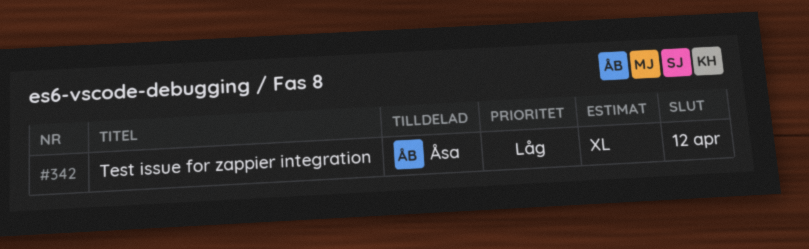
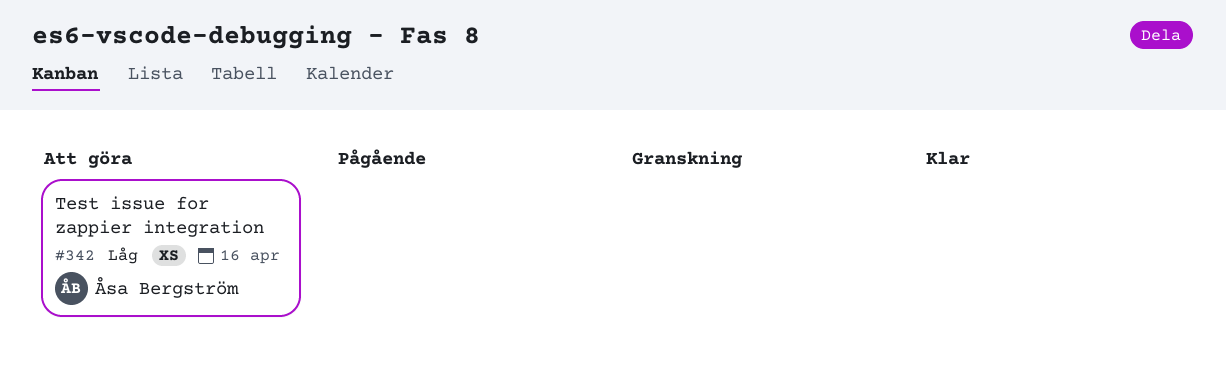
#342, estimate: XL -> XS
#342, due: Apr 12 -> Apr 16

